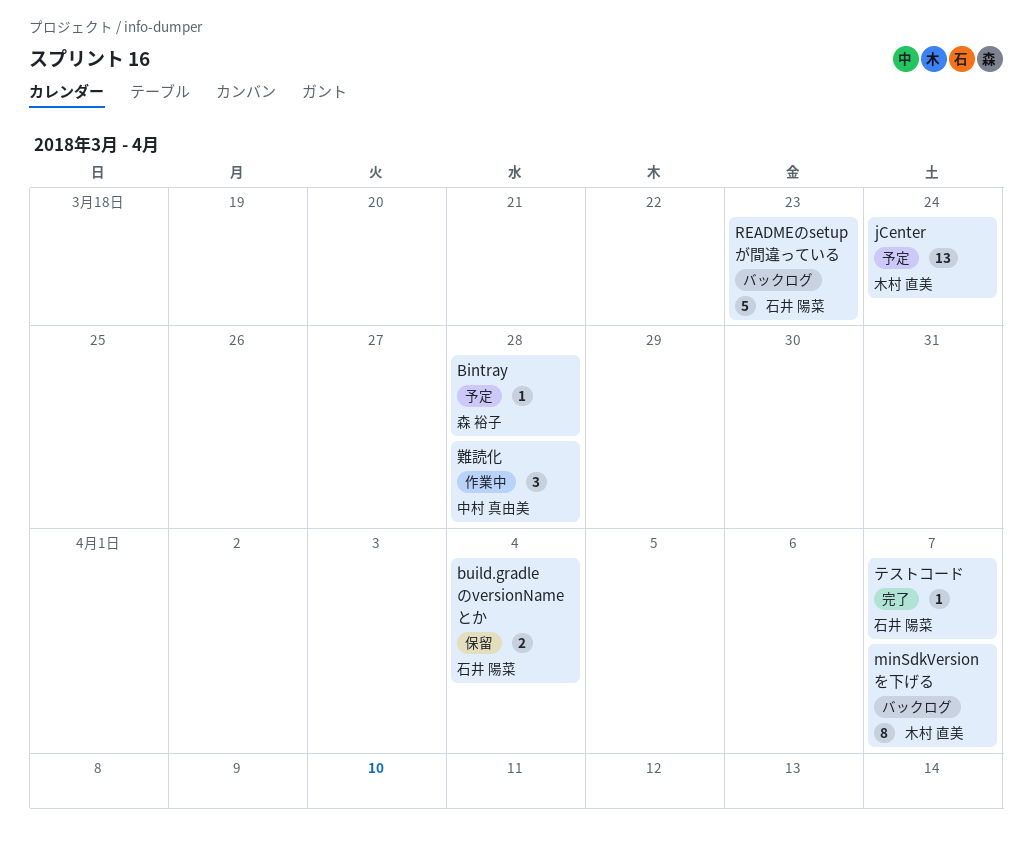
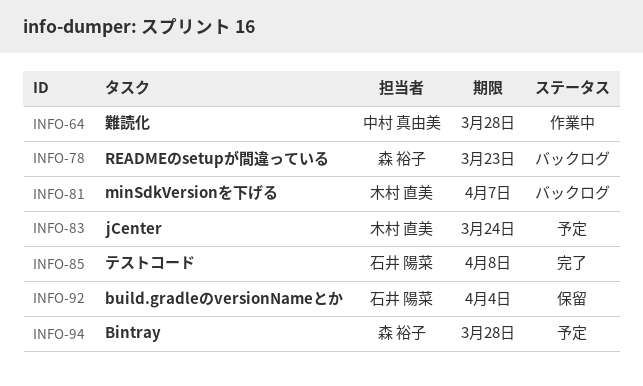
READMEのsetupが間違っている, owner: 石井 陽菜 -> 森 裕子
テストコード, due: Apr 7 -> Apr 8

